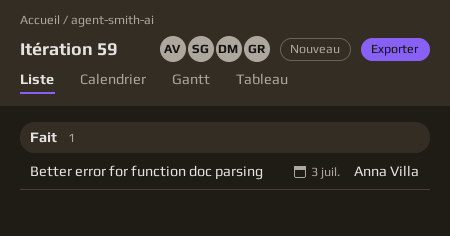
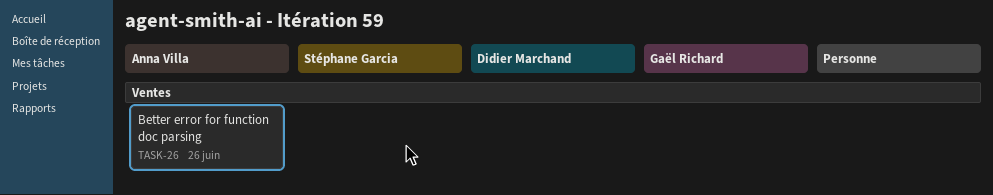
Better error for function doc parsing, due: Jul 3 -> Jun 26

